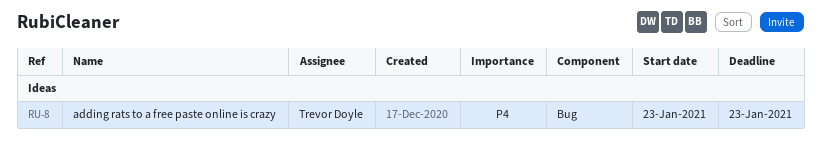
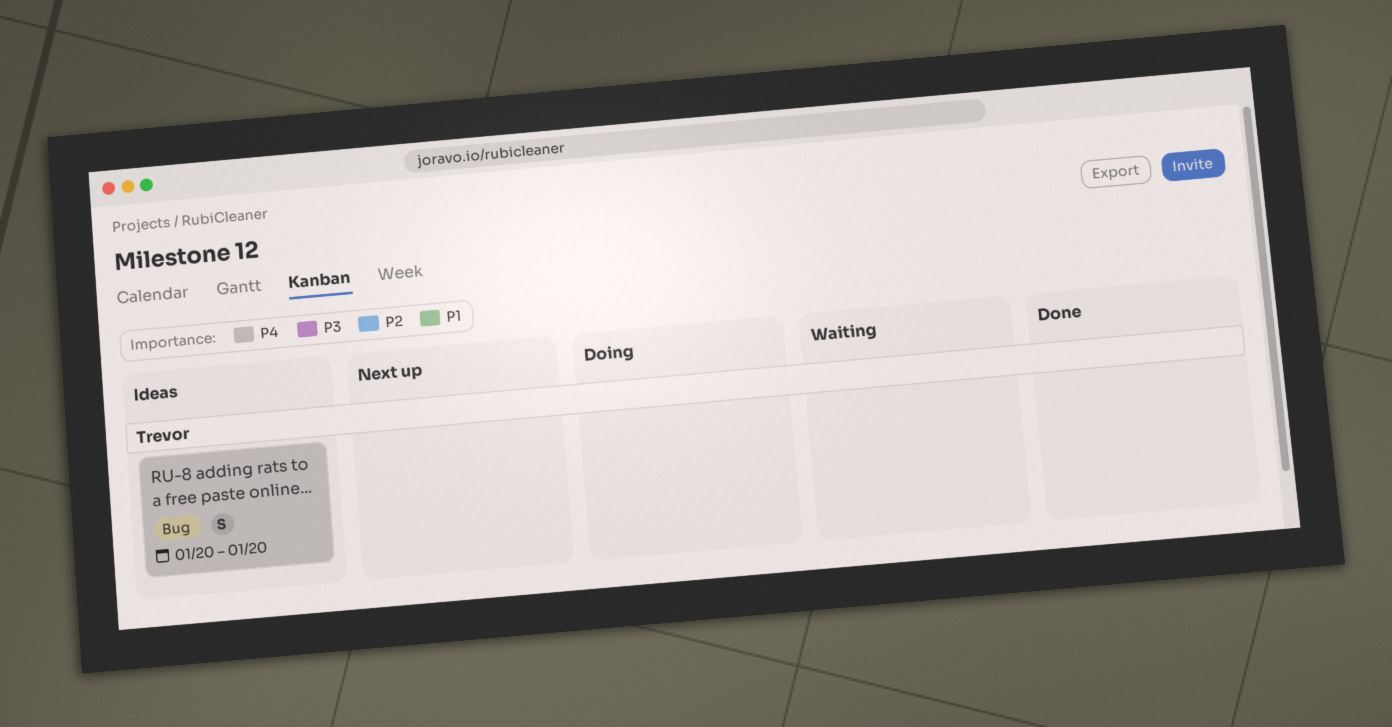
RU-8, start: Jan 23 -> Jan 20
RU-8, due: Jan 23 -> Jan 20

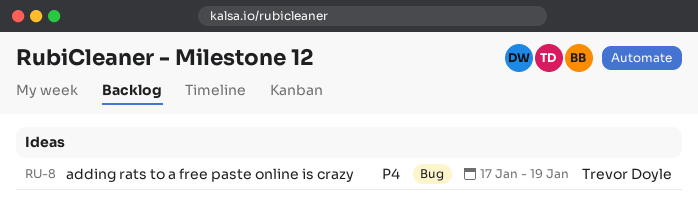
RU-8, start: Jan 20 -> Jan 17
RU-8, due: Jan 20 -> Jan 19

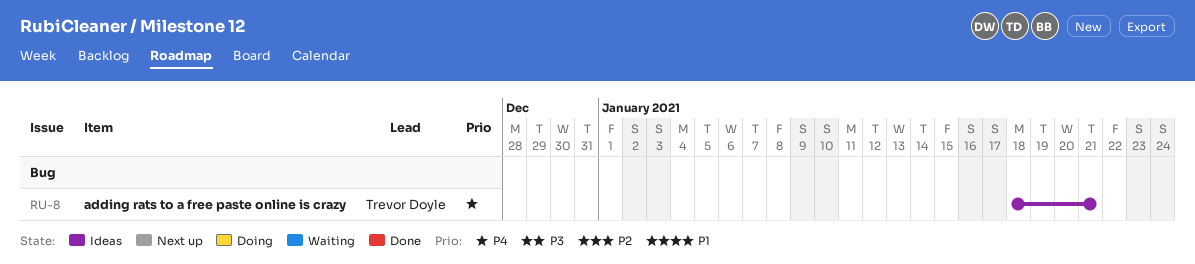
RU-8, start: Jan 17 -> Jan 18
RU-8, due: Jan 19 -> Jan 21

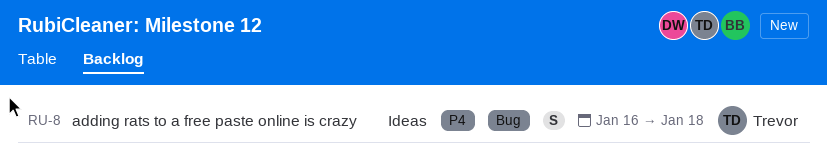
RU-8, start: Jan 18 -> Jan 16
RU-8, due: Jan 21 -> Jan 18

